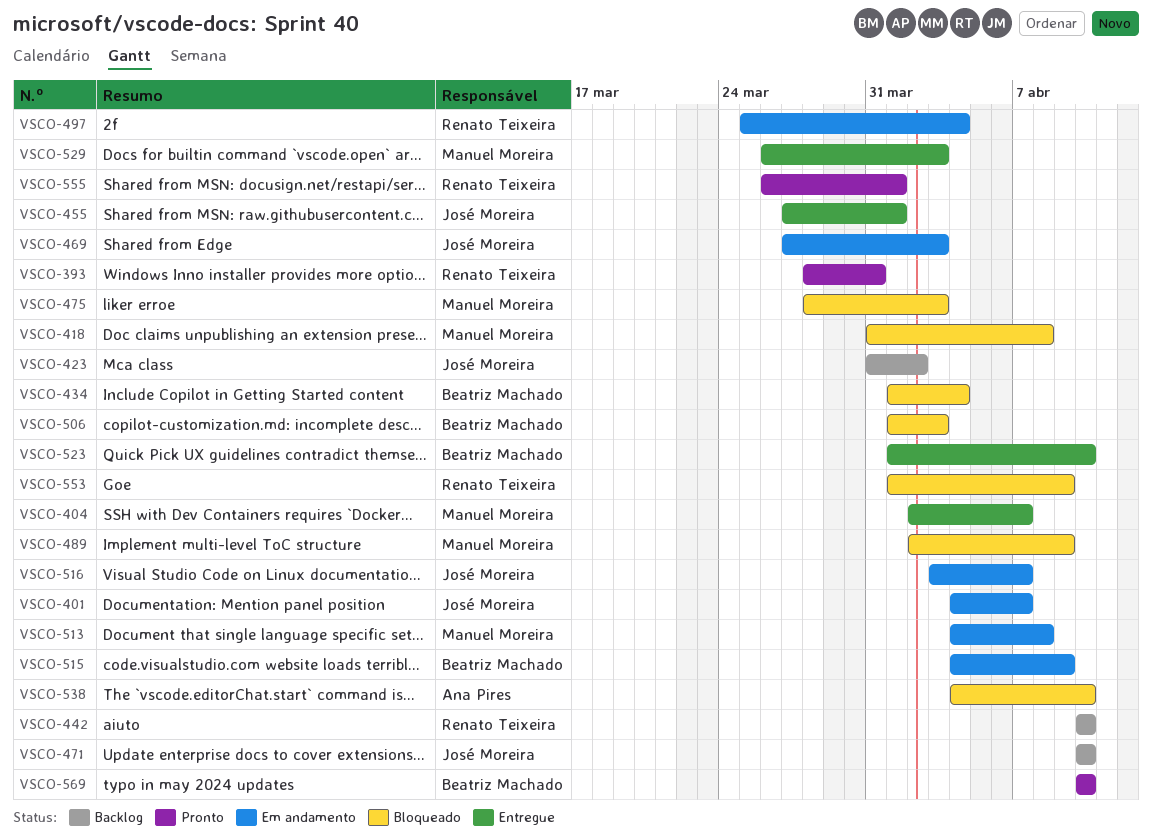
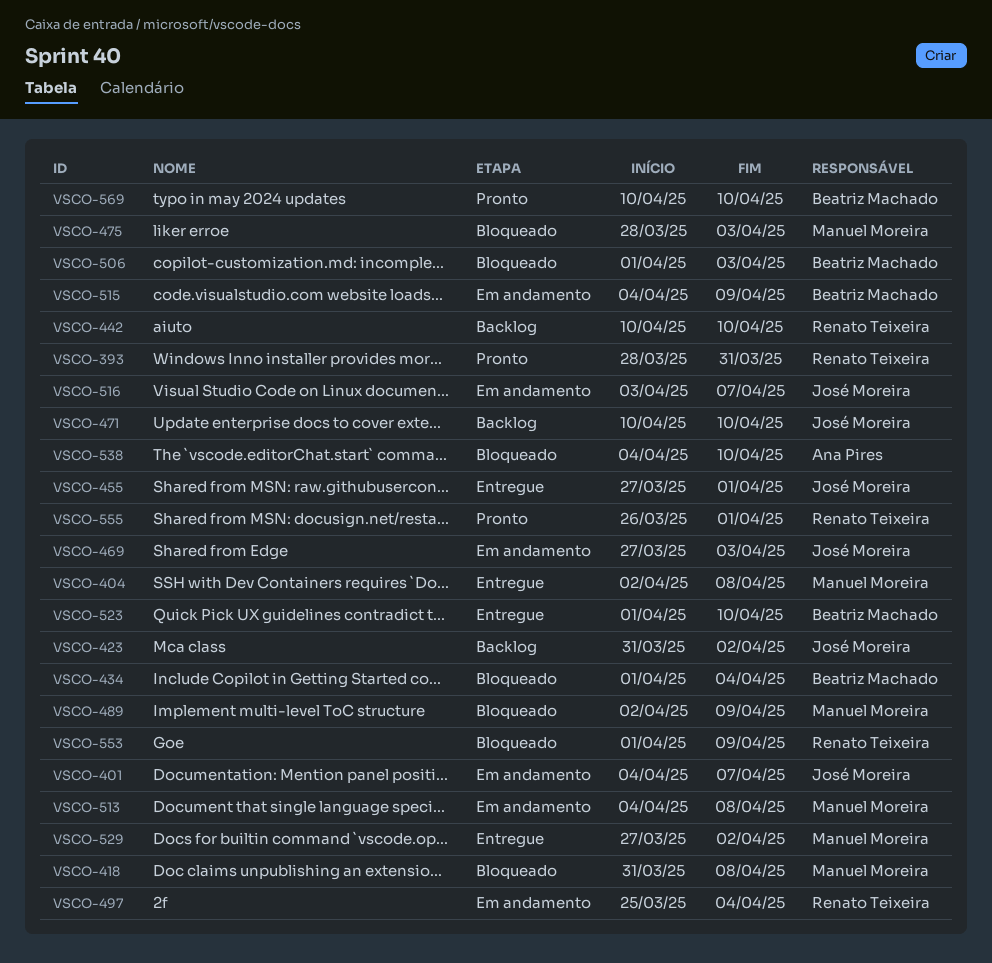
VSCO-404, due: Apr 7 -> Apr 8
VSCO-529, start: Mar 26 -> Mar 27
VSCO-529, due: Apr 3 -> Apr 2

